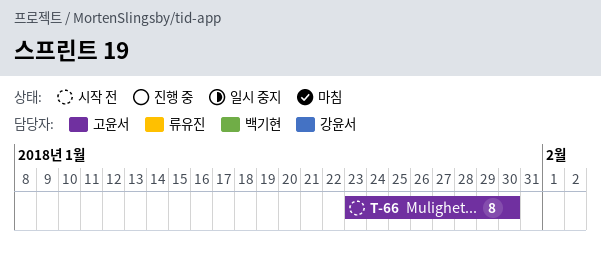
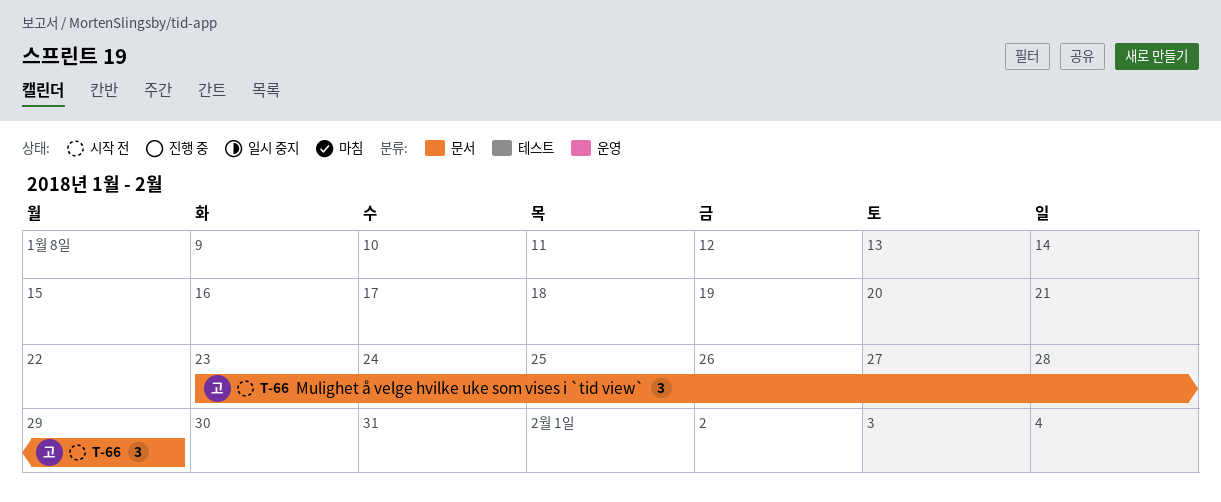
T-66, estimate: 8 -> 3
T-66, due: Jan 30 -> Jan 29

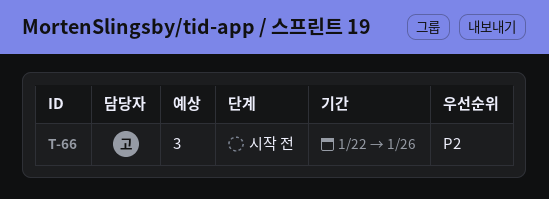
T-66, start: Jan 23 -> Jan 22
T-66, due: Jan 29 -> Jan 26

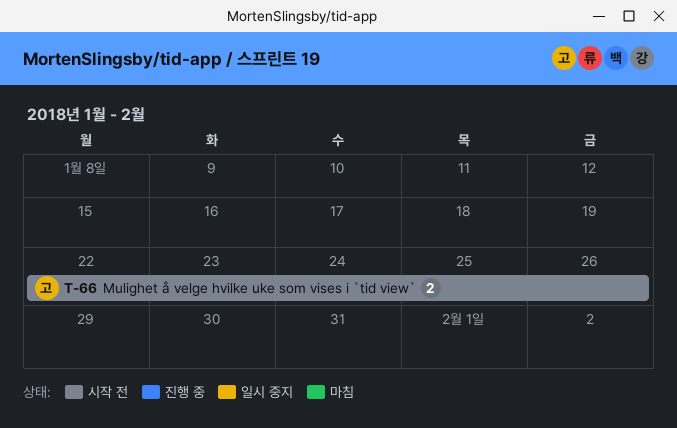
T-66, estimate: 3 -> 2

